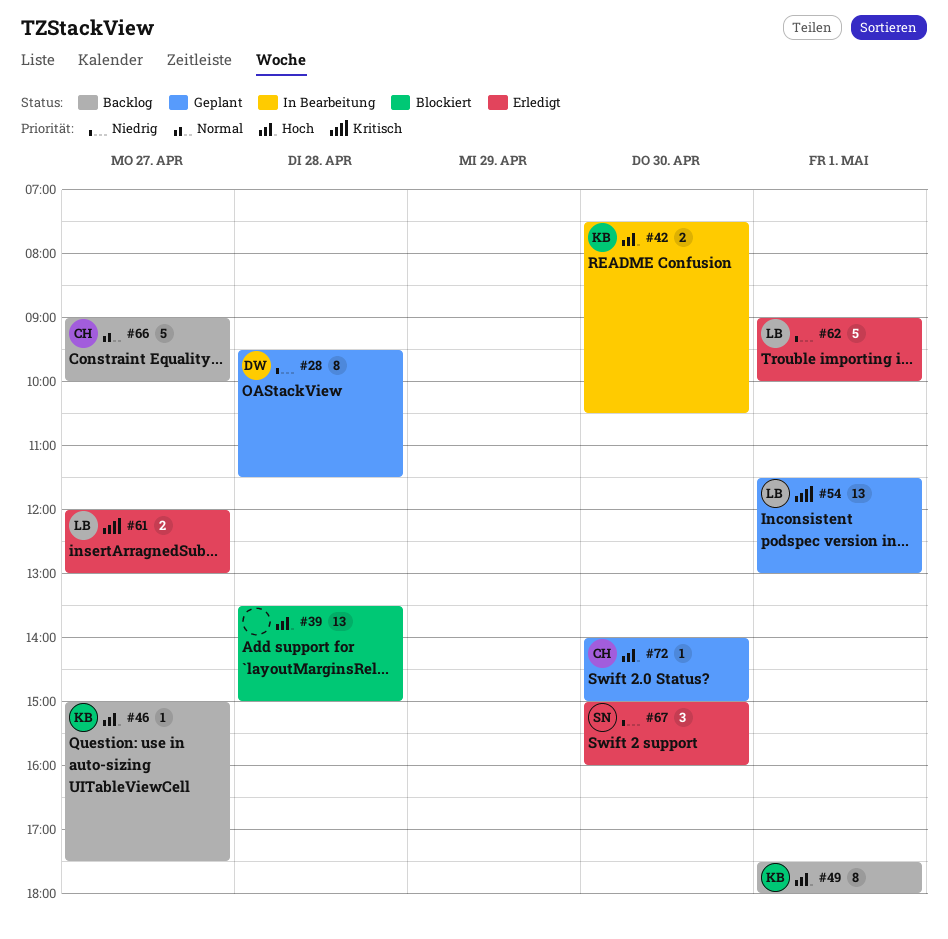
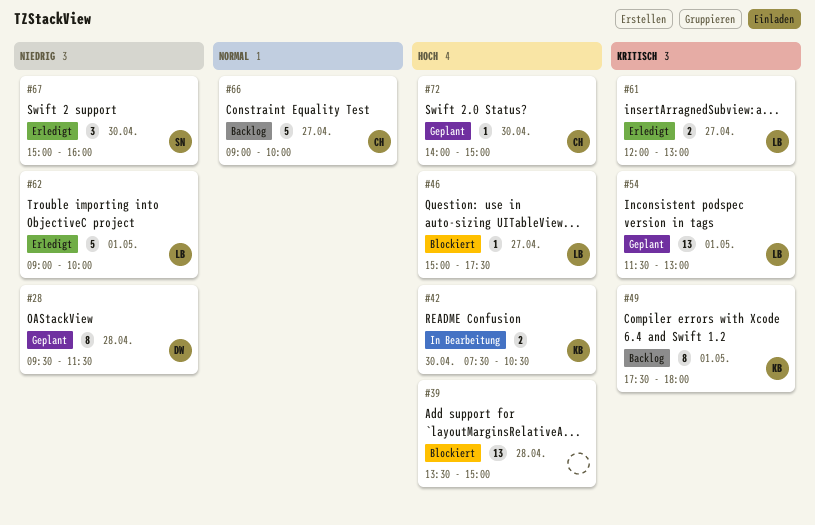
#46, status: Backlog -> Blockiert
#46, owner: KB -> LB
#49, priority: Hoch -> Kritisch

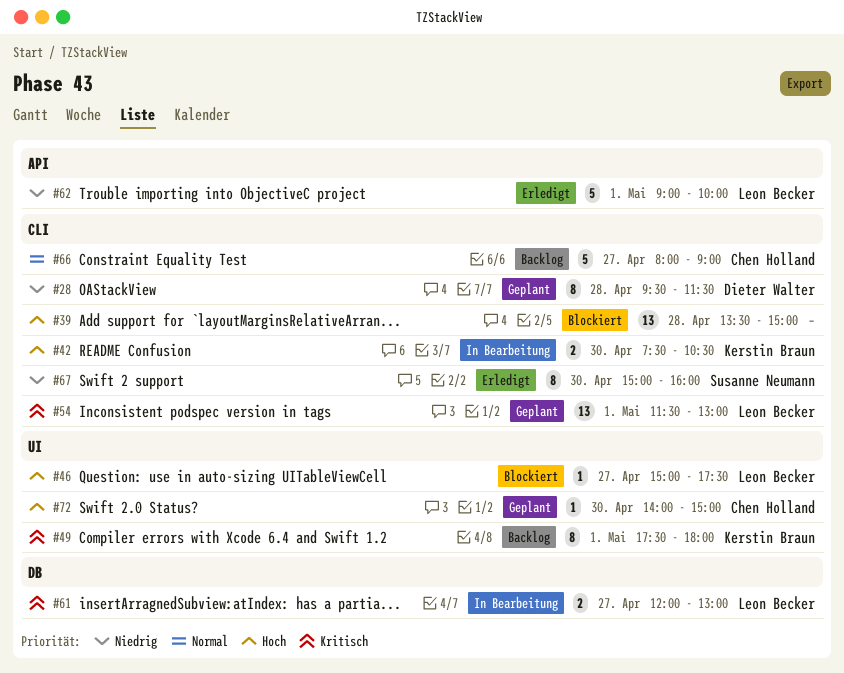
#61, status: Erledigt -> In Bearbeitung
#66, begins: 09:00 -> 08:00
#66, ends: 10:00 -> 09:00
#67, estimate: 3 -> 8

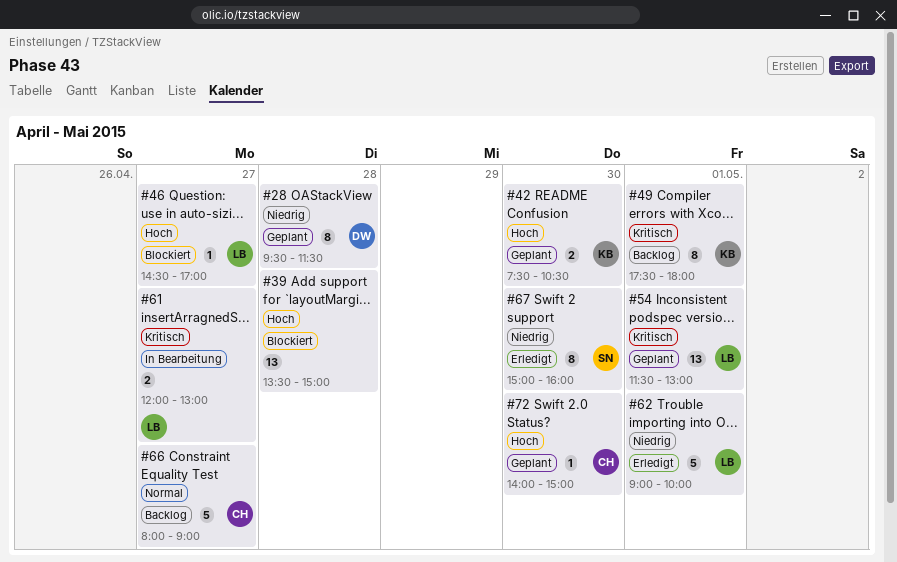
#42, status: In Bearbeitung -> Geplant
#46, begins: 15:00 -> 14:30
#46, ends: 17:30 -> 17:00

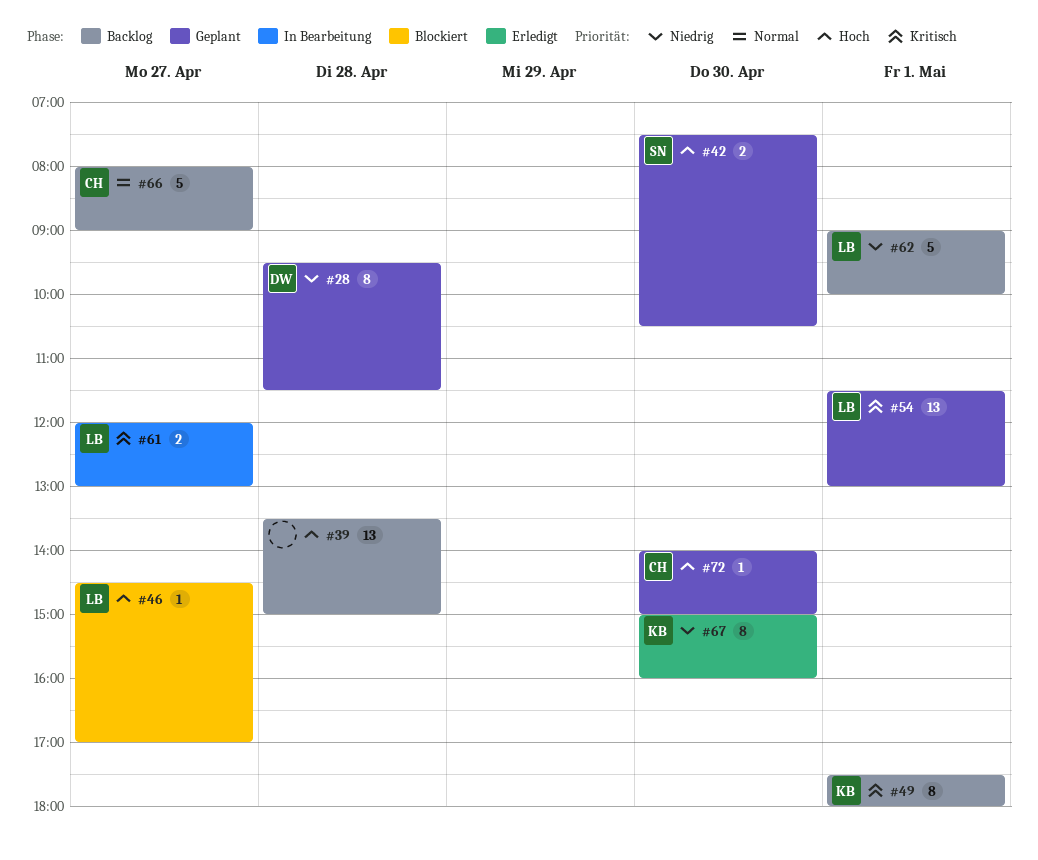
#39, status: Blockiert -> Backlog
#42, owner: KB -> SN
#62, status: Erledigt -> Backlog
#67, owner: SN -> KB

